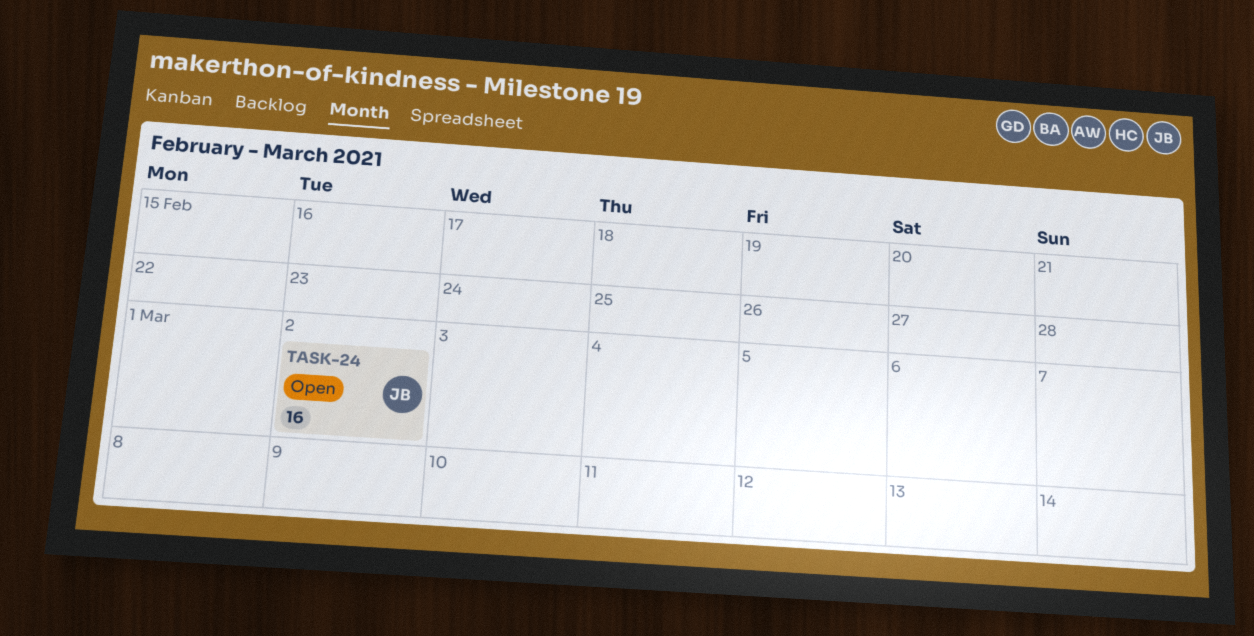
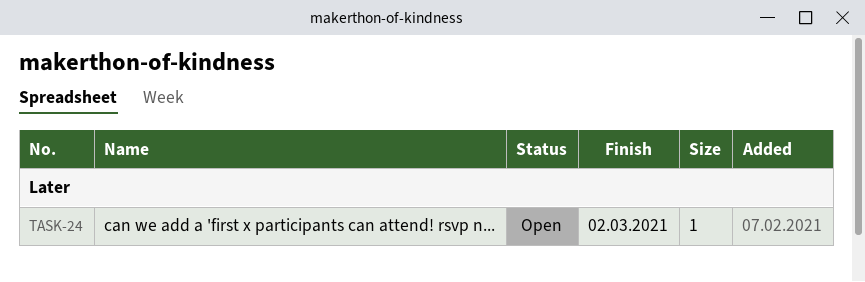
TASK-24, estimate: 16 -> 1

